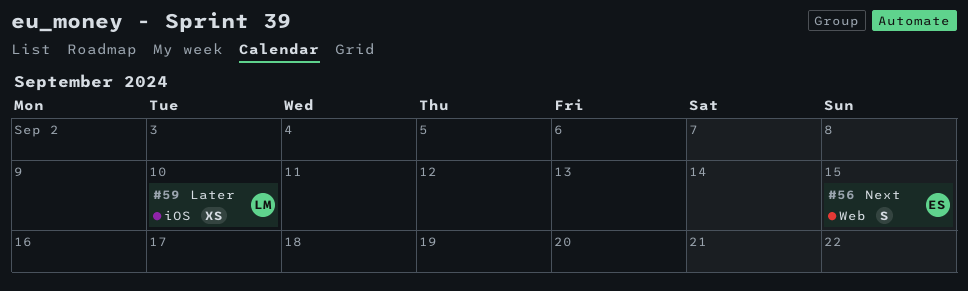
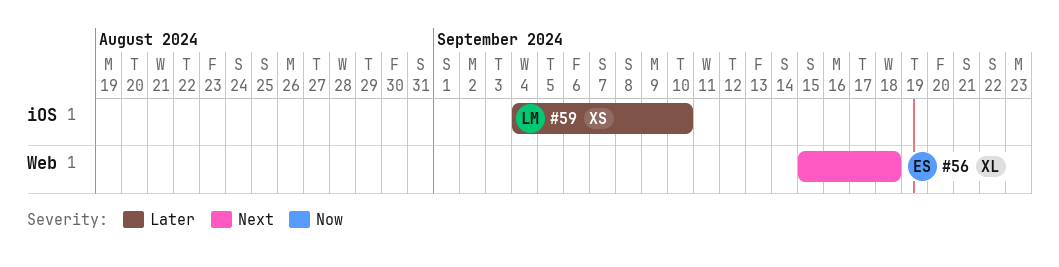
#56, estimate: S -> XL
#56, due: Sep 15 -> Sep 18

